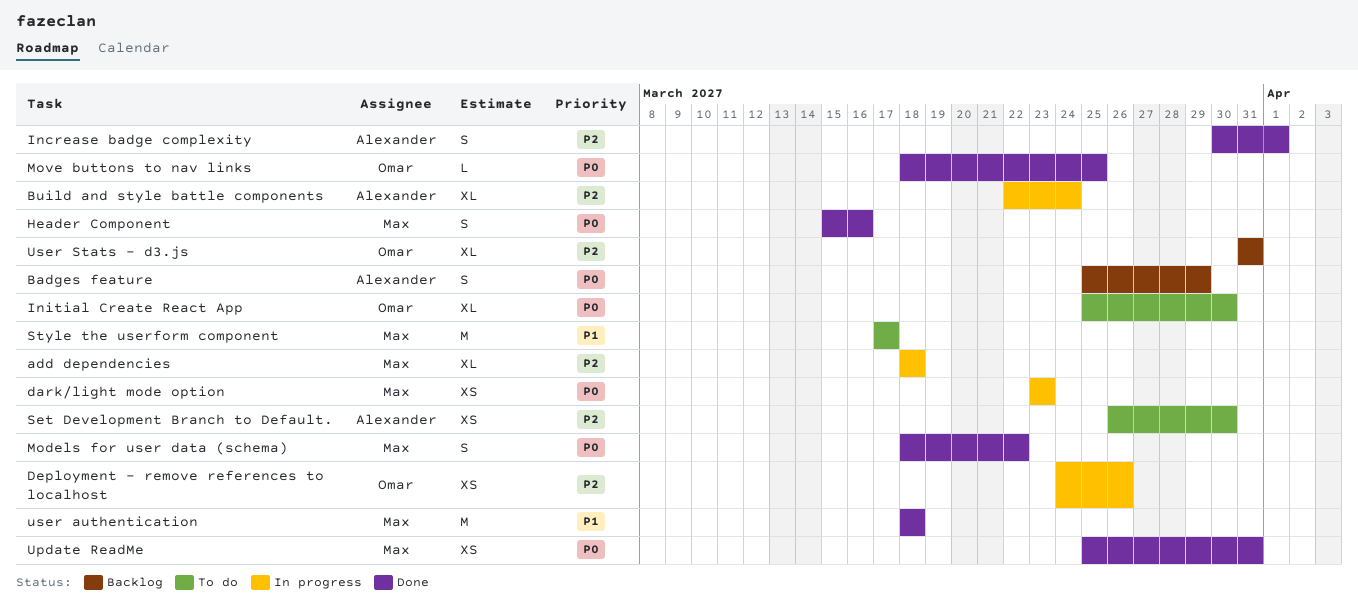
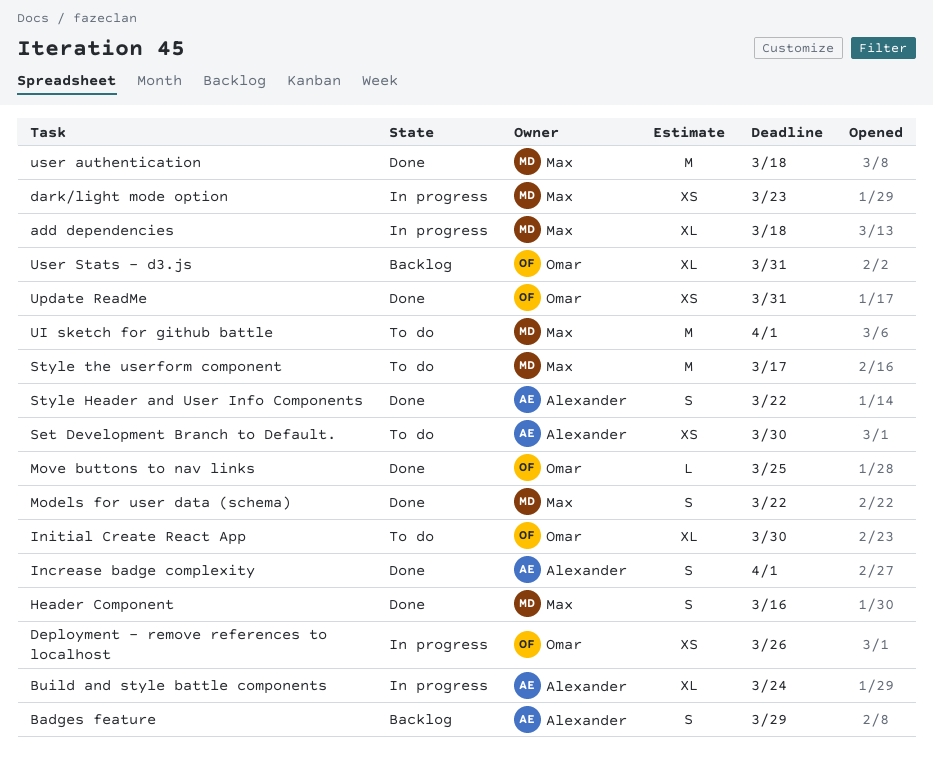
Style Header and User Info Components: none -> present
UI sketch for github battle: none -> present
Update ReadMe, owner: Max -> Omar

